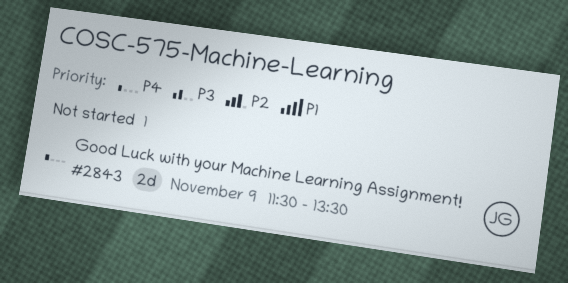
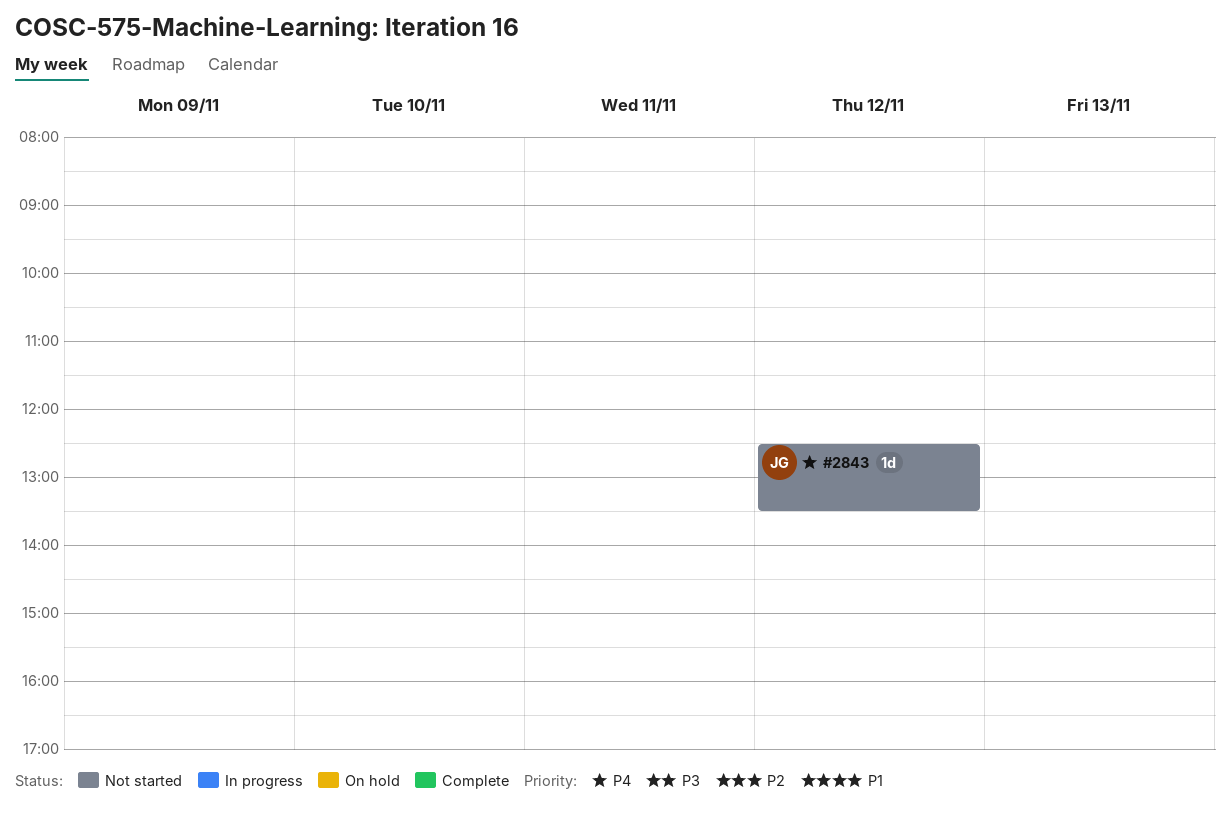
#2843, estimate: 2d -> 1d
#2843, day: Nov 9 -> Nov 12
#2843, begins: 11:30 -> 12:30

